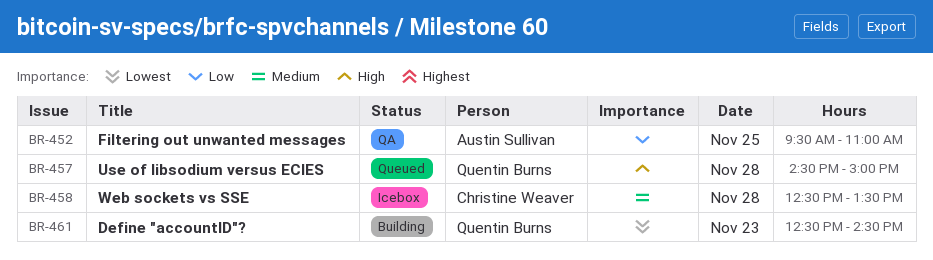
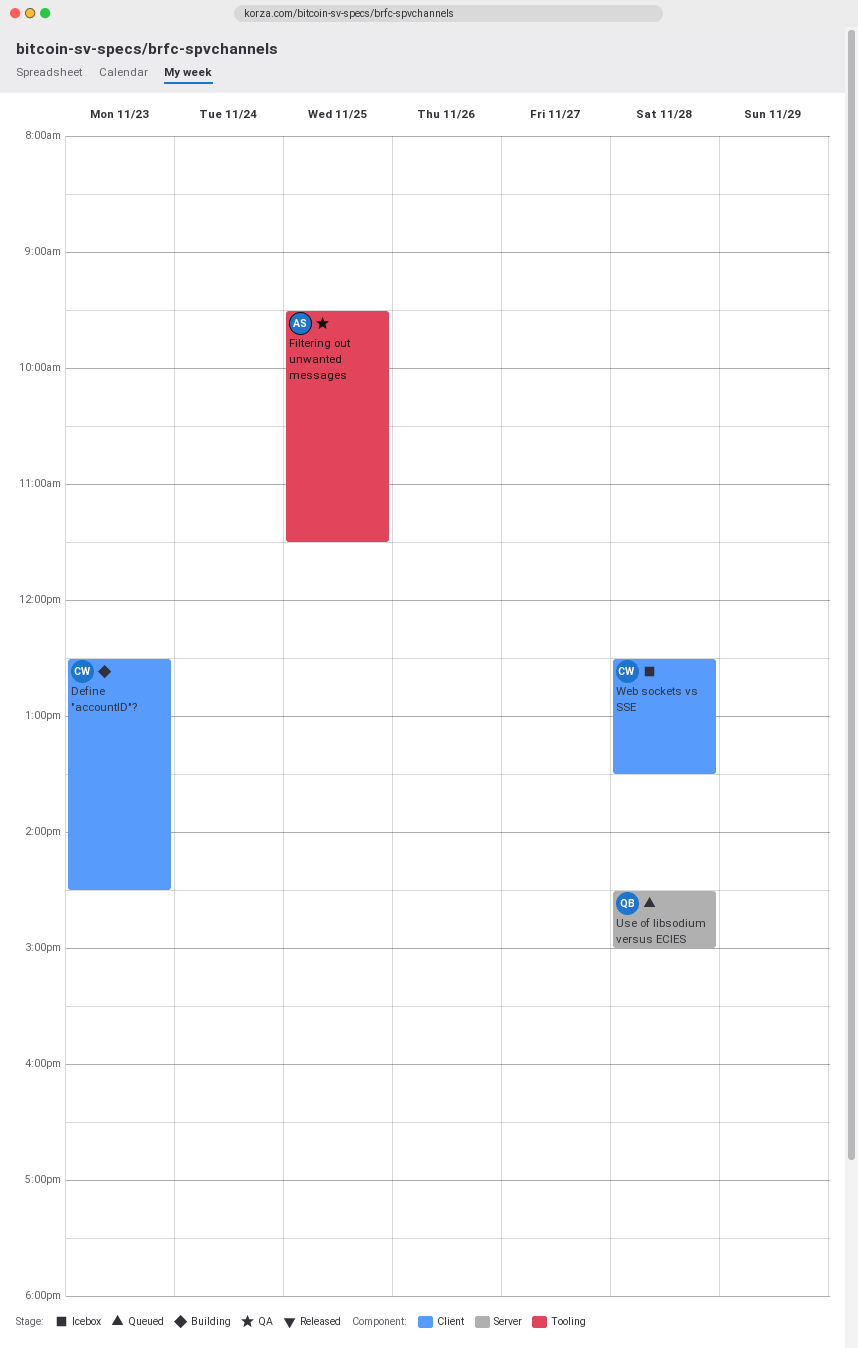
Define "accountID"?, owner: Quentin Burns -> Christine Weaver
Filtering out unwanted messages, ends: 11:00 -> 11:30

